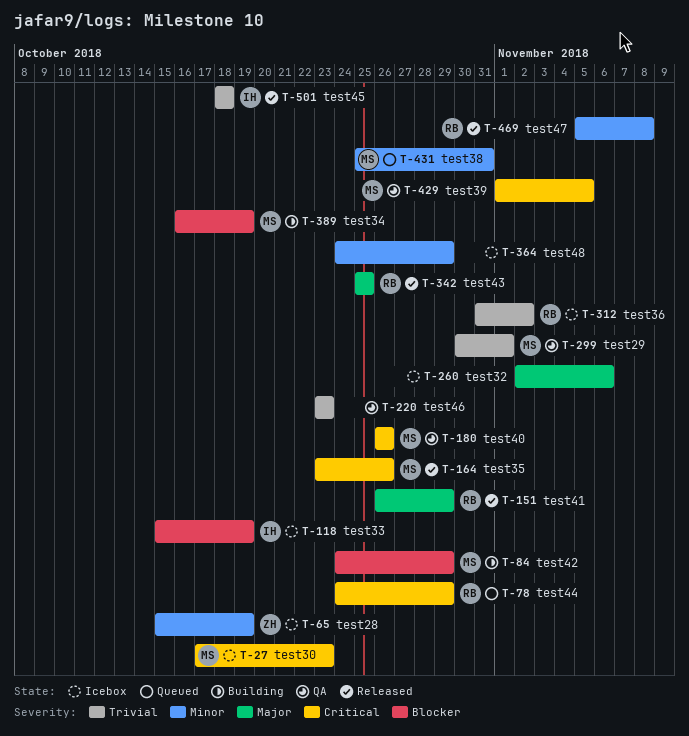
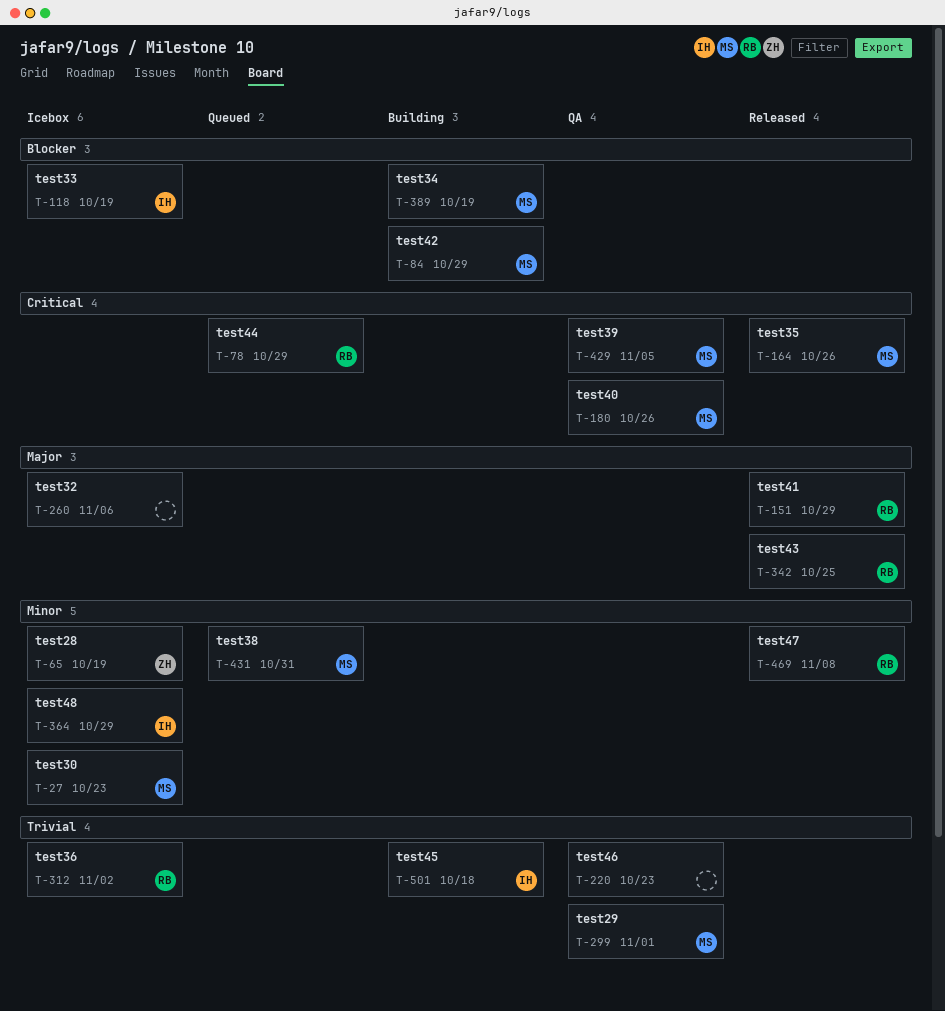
T-27, priority: Critical -> Minor
T-364, owner: none -> IH
T-501, status: Released -> Building

